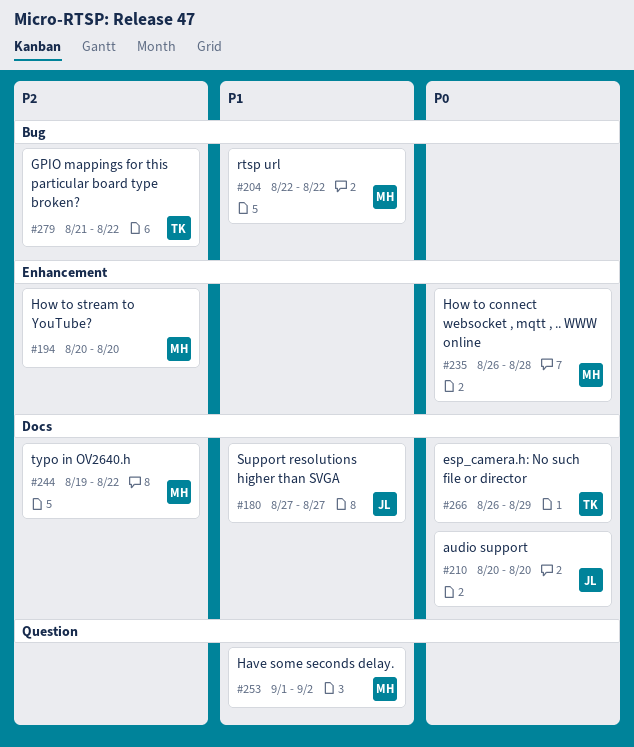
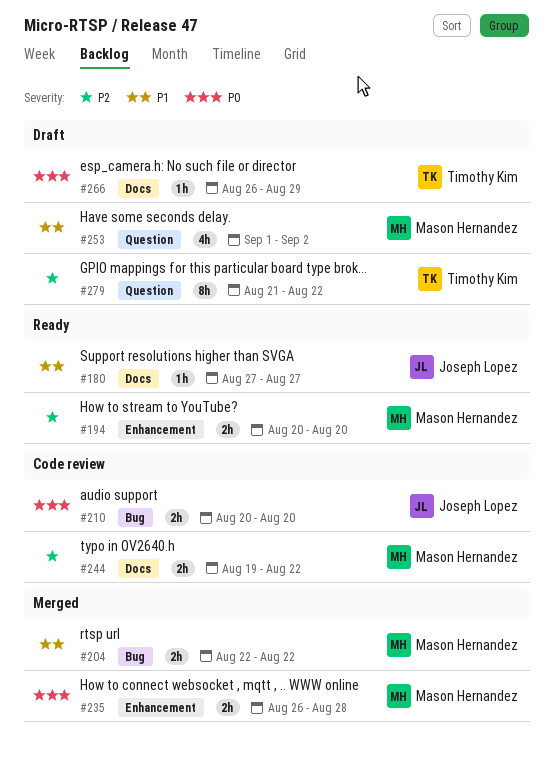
#210, label: Docs -> Bug
#279, label: Bug -> Question

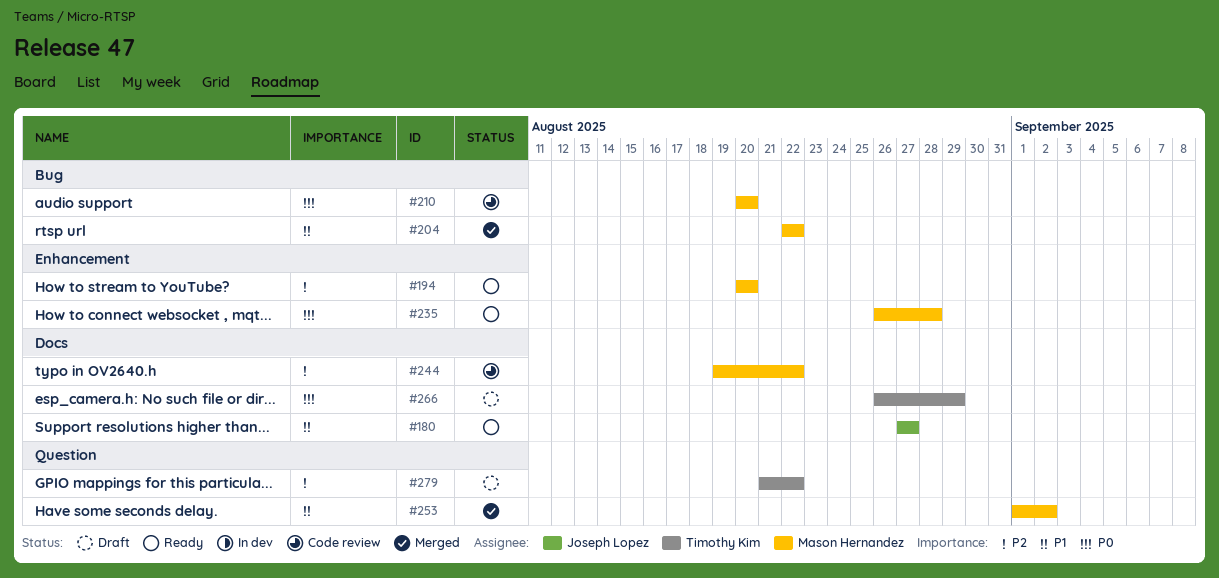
#210, owner: Joseph Lopez -> Mason Hernandez
#235, status: Merged -> Ready
#253, status: Draft -> Merged

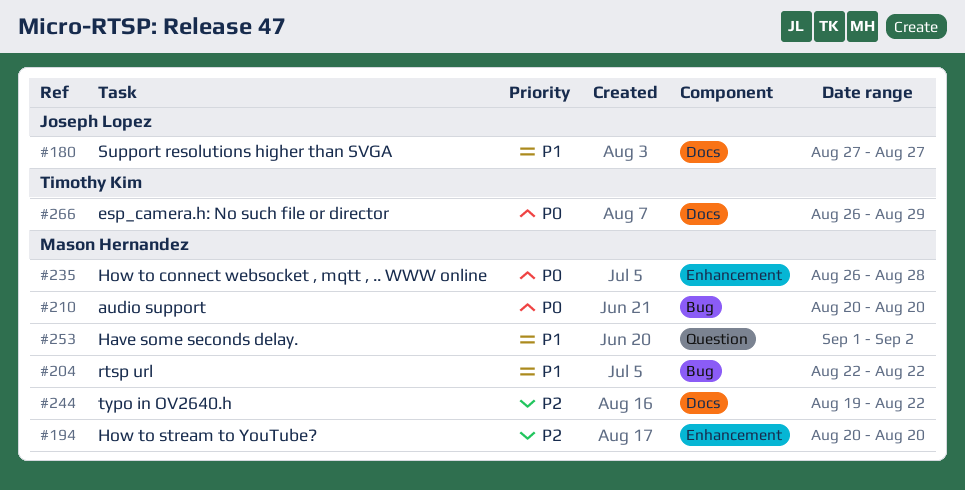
#279: present -> none

